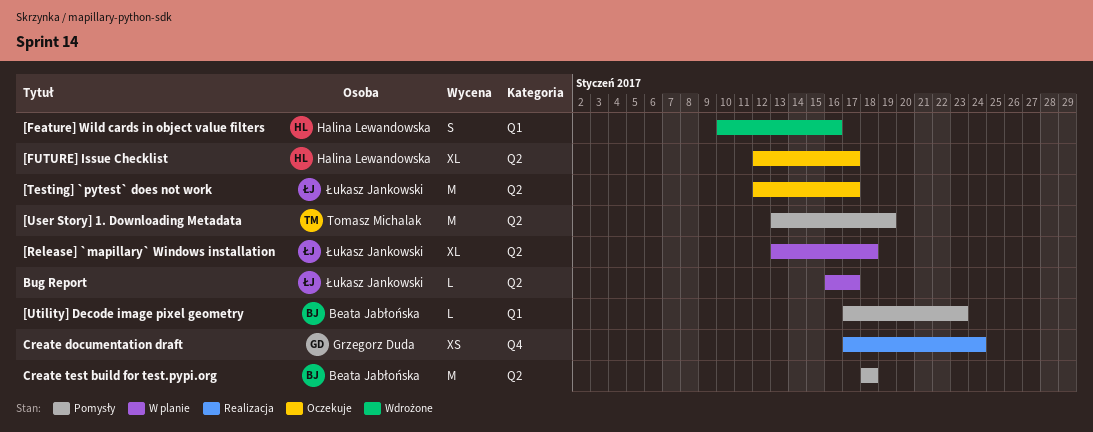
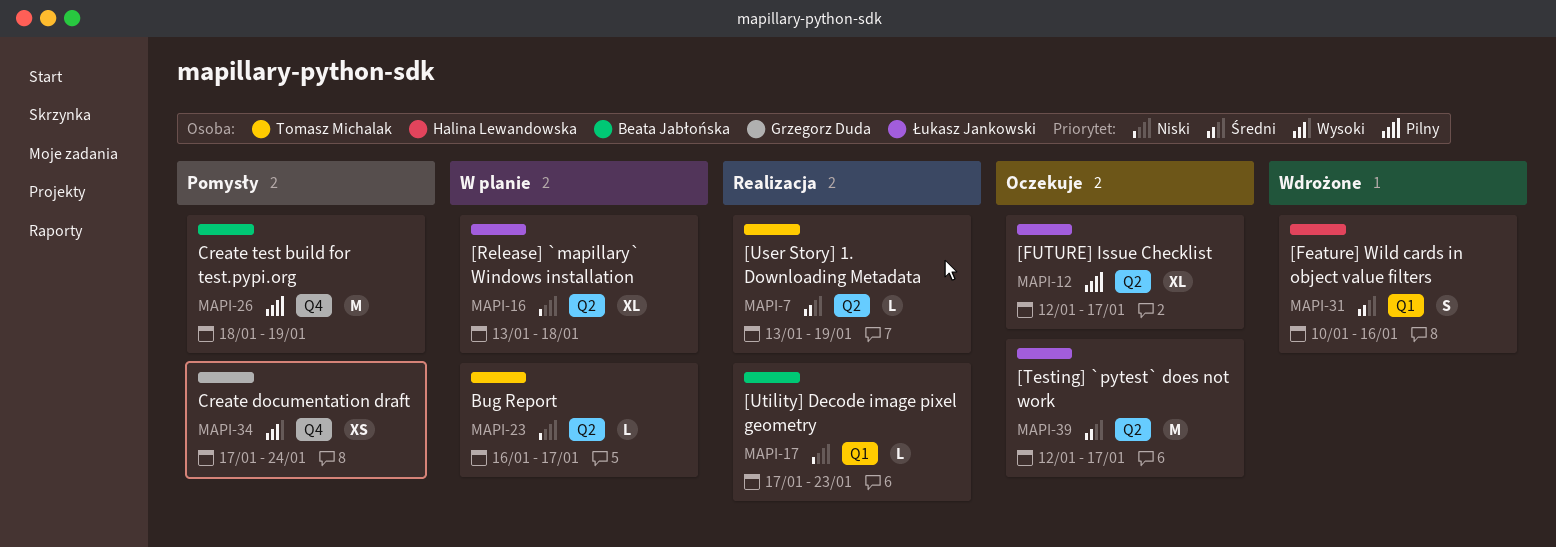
[FUTURE] Issue Checklist, owner: Halina Lewandowska -> Łukasz Jankowski
[User Story] 1. Downloading Metadata, status: Pomysły -> Realizacja
[User Story] 1. Downloading Metadata, estimate: M -> L
[Utility] Decode image pixel geometry, status: Pomysły -> Realizacja
Bug Report, owner: Łukasz Jankowski -> Tomasz Michalak
Create documentation draft, status: Realizacja -> Pomysły
Create test build for test.pypi.org, label: Q2 -> Q4
Create test build for test.pypi.org, due: Jan 18 -> Jan 19

